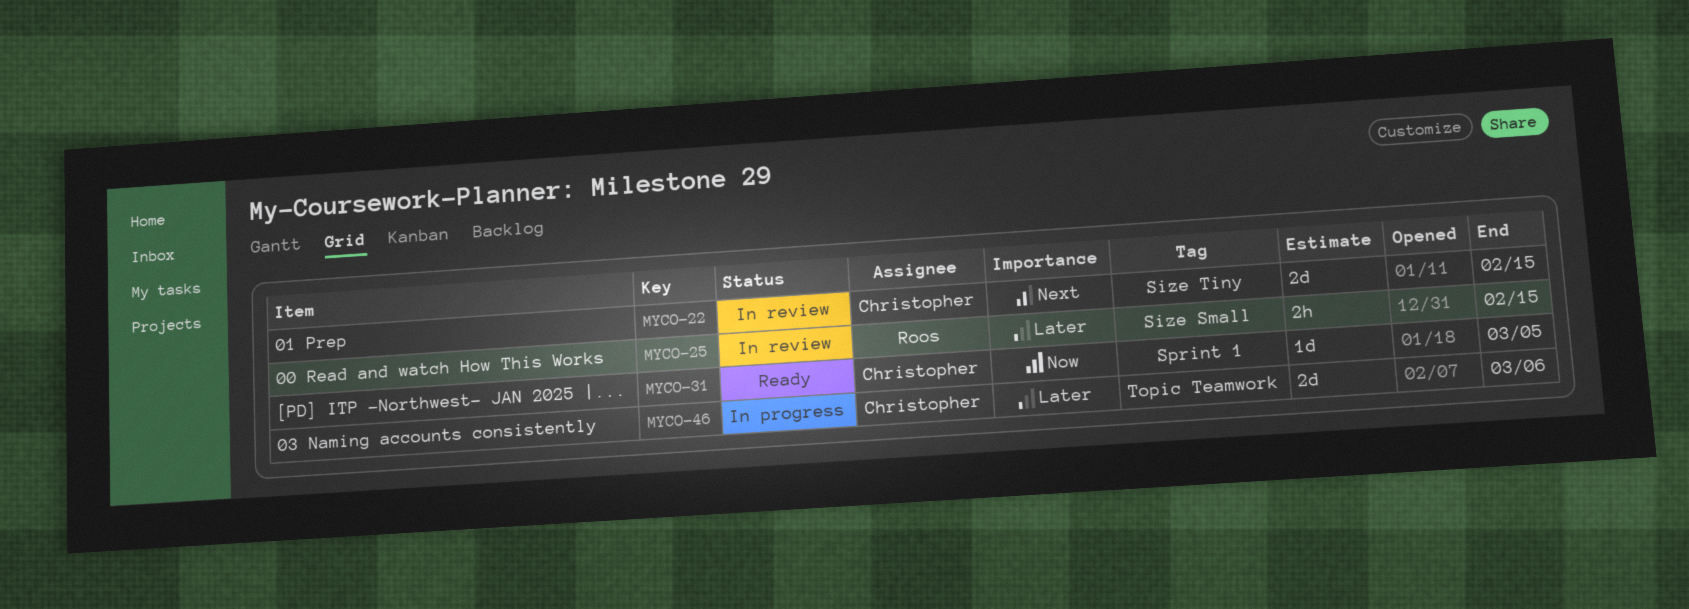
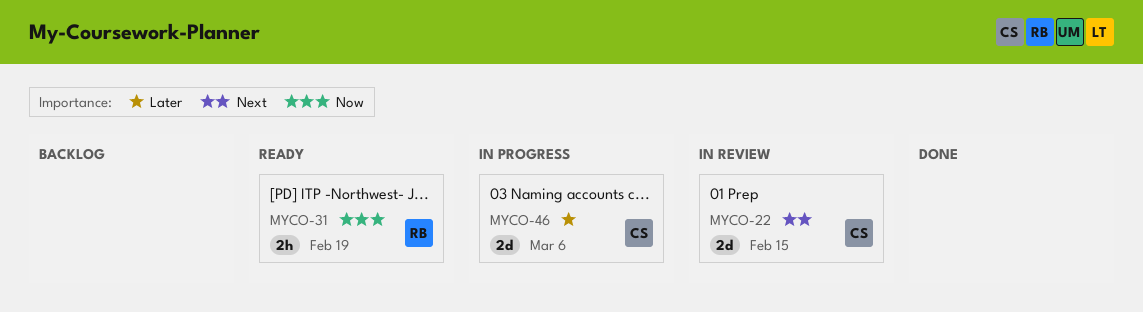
MYCO-25: present -> none
MYCO-31, owner: Christopher -> Roos
MYCO-31, estimate: 1d -> 2h
MYCO-31, due: Mar 5 -> Feb 19

